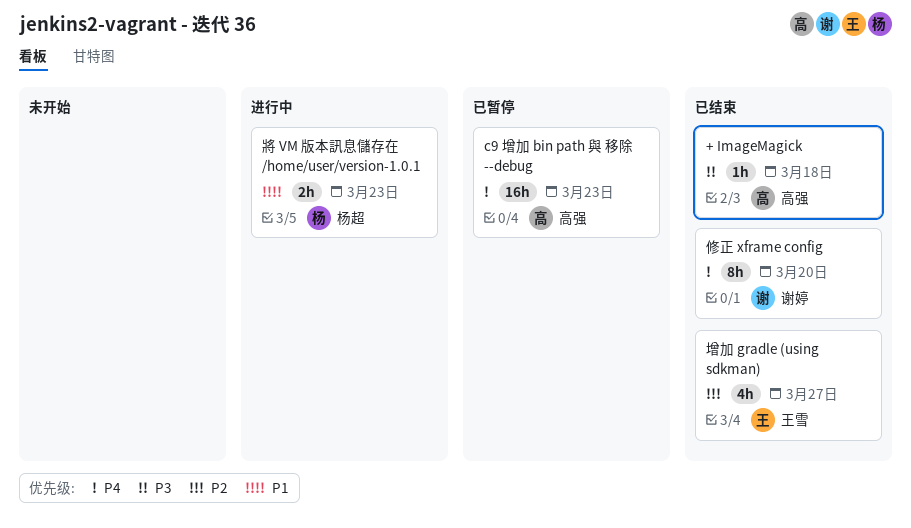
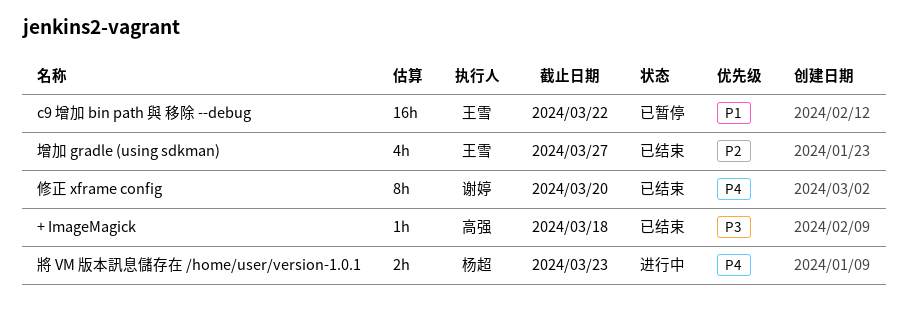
c9 增加 bin path 與 移除 --debug, owner: 高强 -> 王雪
c9 增加 bin path 與 移除 --debug, priority: P4 -> P1
c9 增加 bin path 與 移除 --debug, due: Mar 23 -> Mar 22
將 VM 版本訊息儲存在 /home/user/version-1.0.1, priority: P1 -> P4

